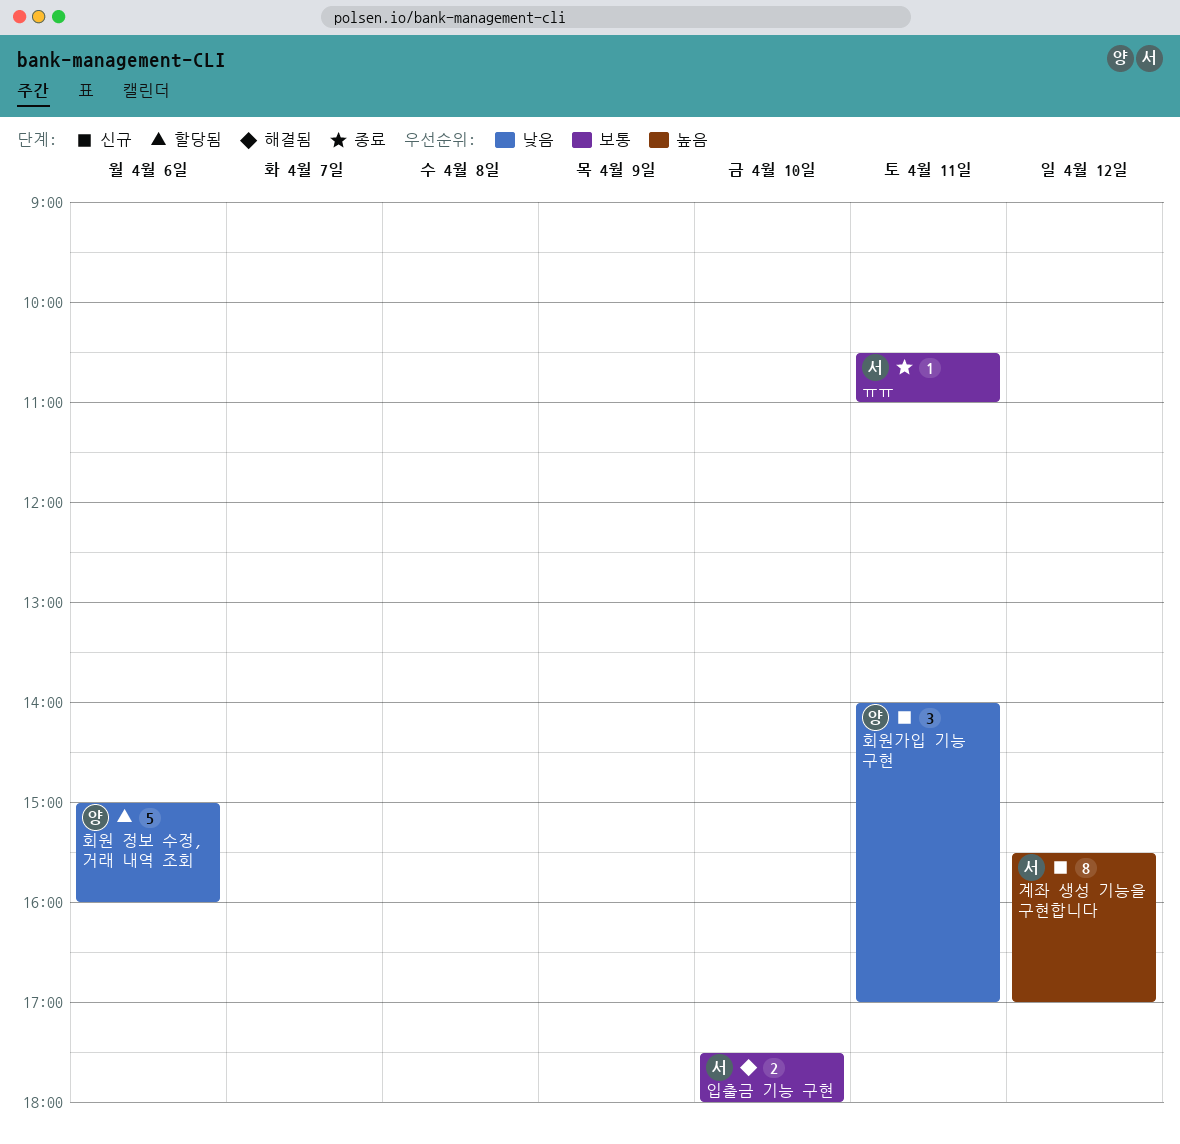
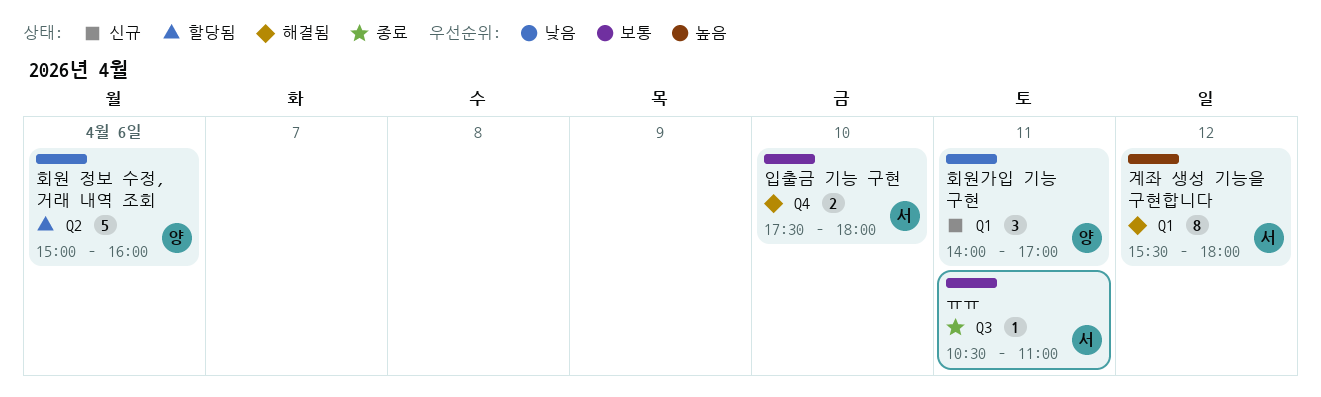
계좌 생성 기능을 구현합니다, status: 신규 -> 해결됨
계좌 생성 기능을 구현합니다, ends: 17:00 -> 18:00

